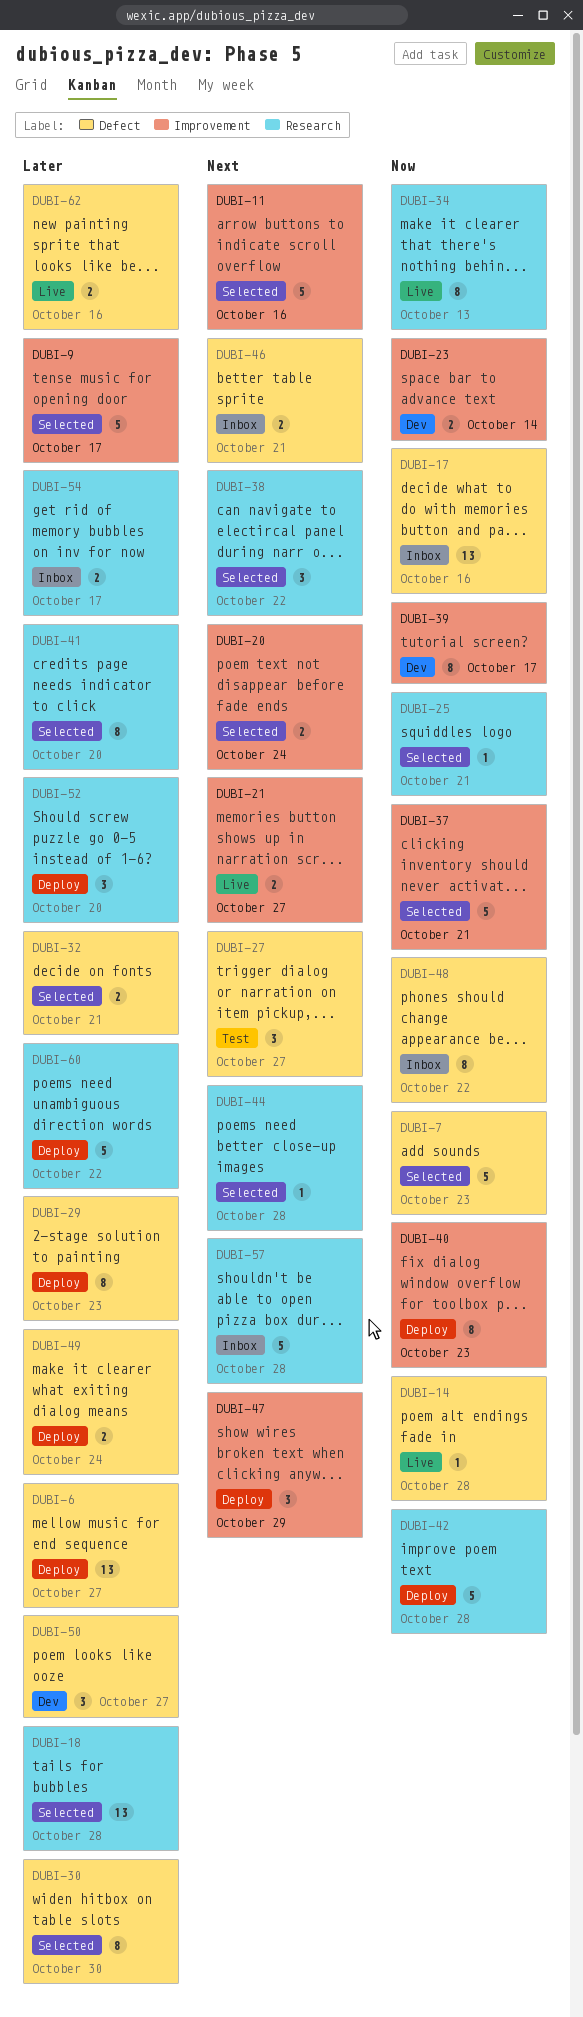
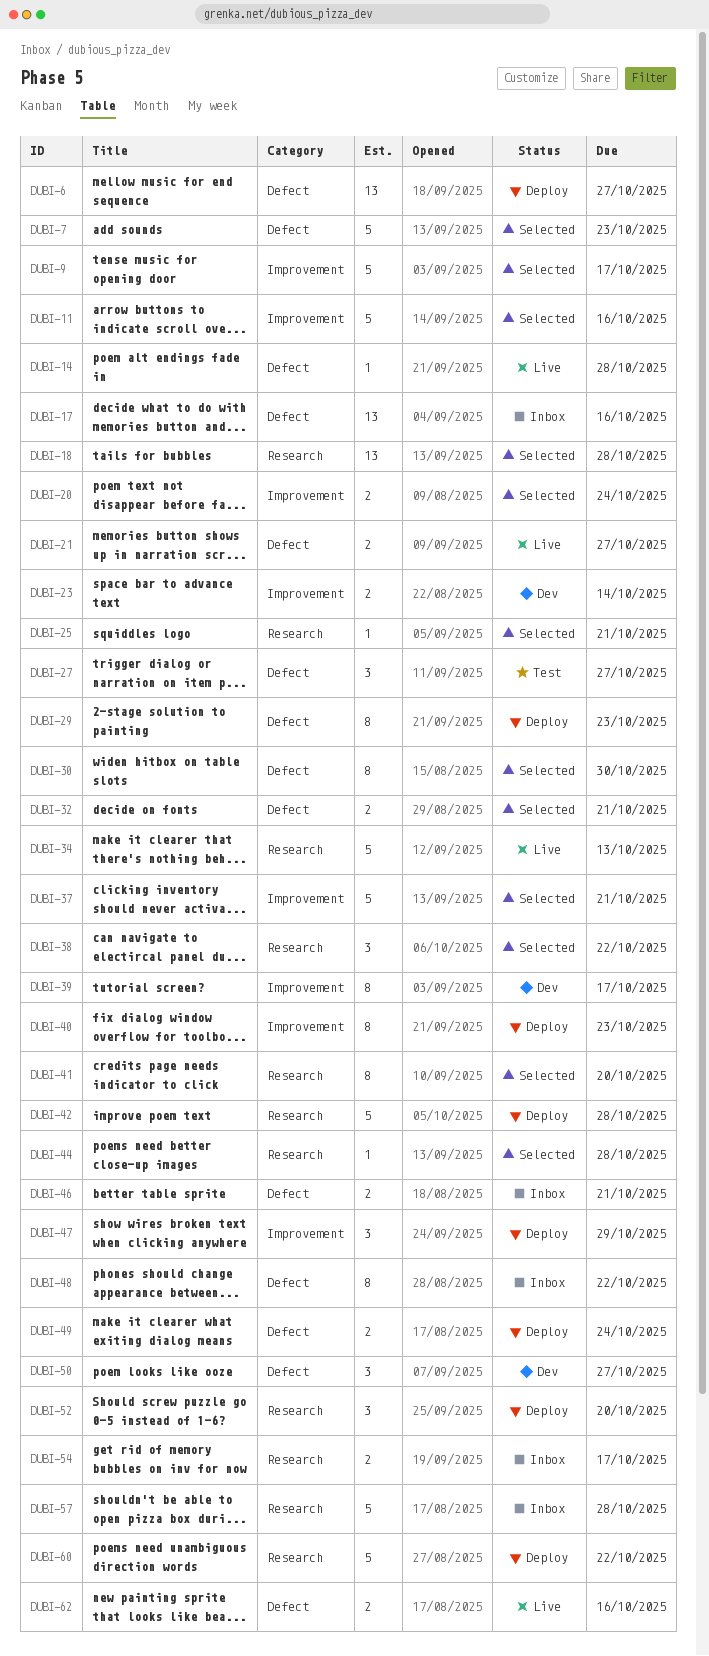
DUBI-21, label: Improvement -> Defect
DUBI-34, estimate: 8 -> 5

